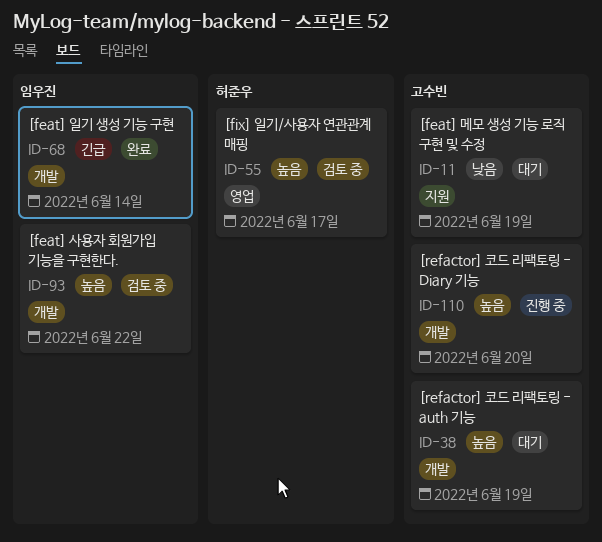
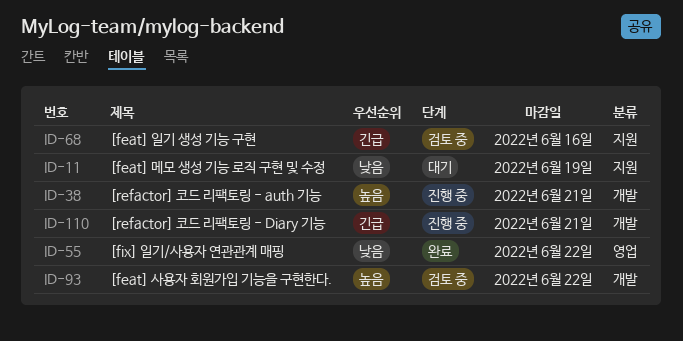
ID-38, status: 대기 -> 진행 중
ID-38, due: Jun 19 -> Jun 21
ID-55, status: 검토 중 -> 완료
ID-55, priority: 높음 -> 낮음
ID-55, due: Jun 17 -> Jun 22
ID-68, status: 완료 -> 검토 중
ID-68, label: 개발 -> 지원
ID-68, due: Jun 14 -> Jun 16
ID-110, priority: 높음 -> 긴급
ID-110, due: Jun 20 -> Jun 21

